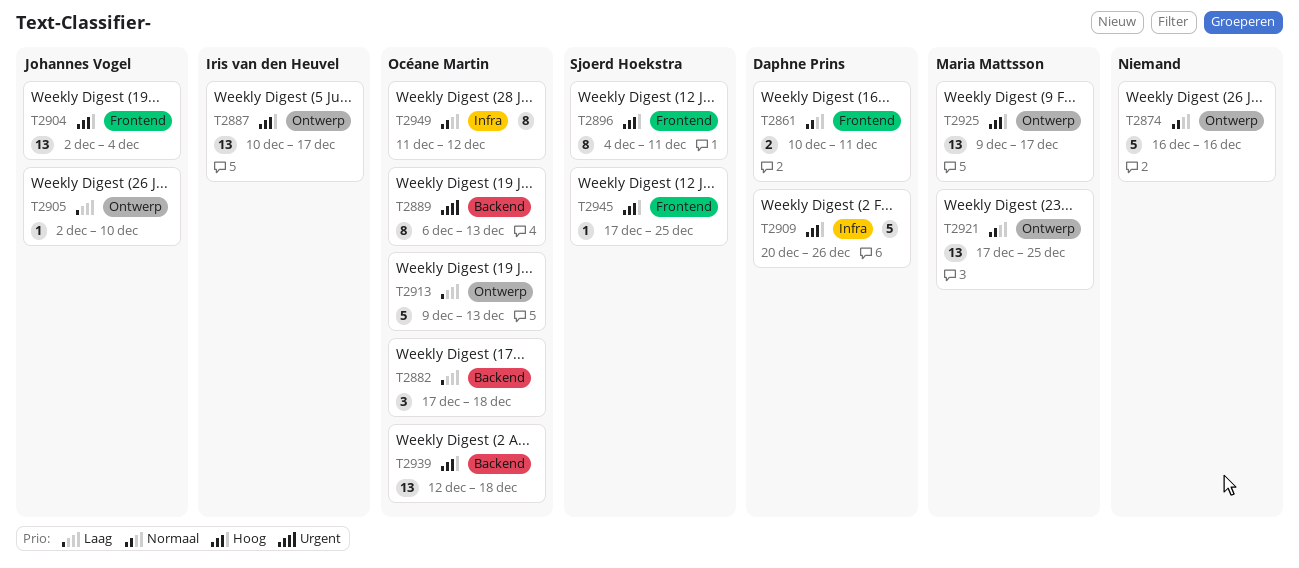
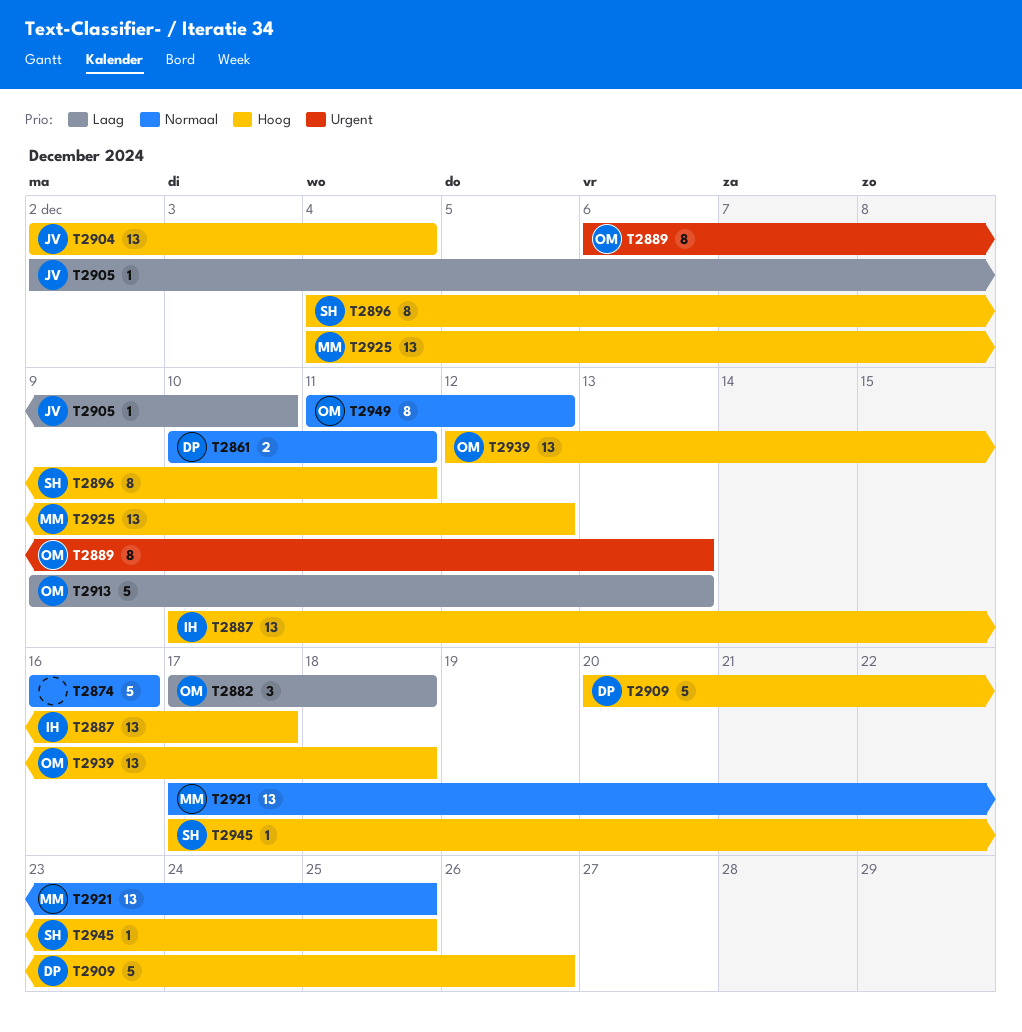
T2925, start: Dec 9 -> Dec 4
T2925, due: Dec 17 -> Dec 12

